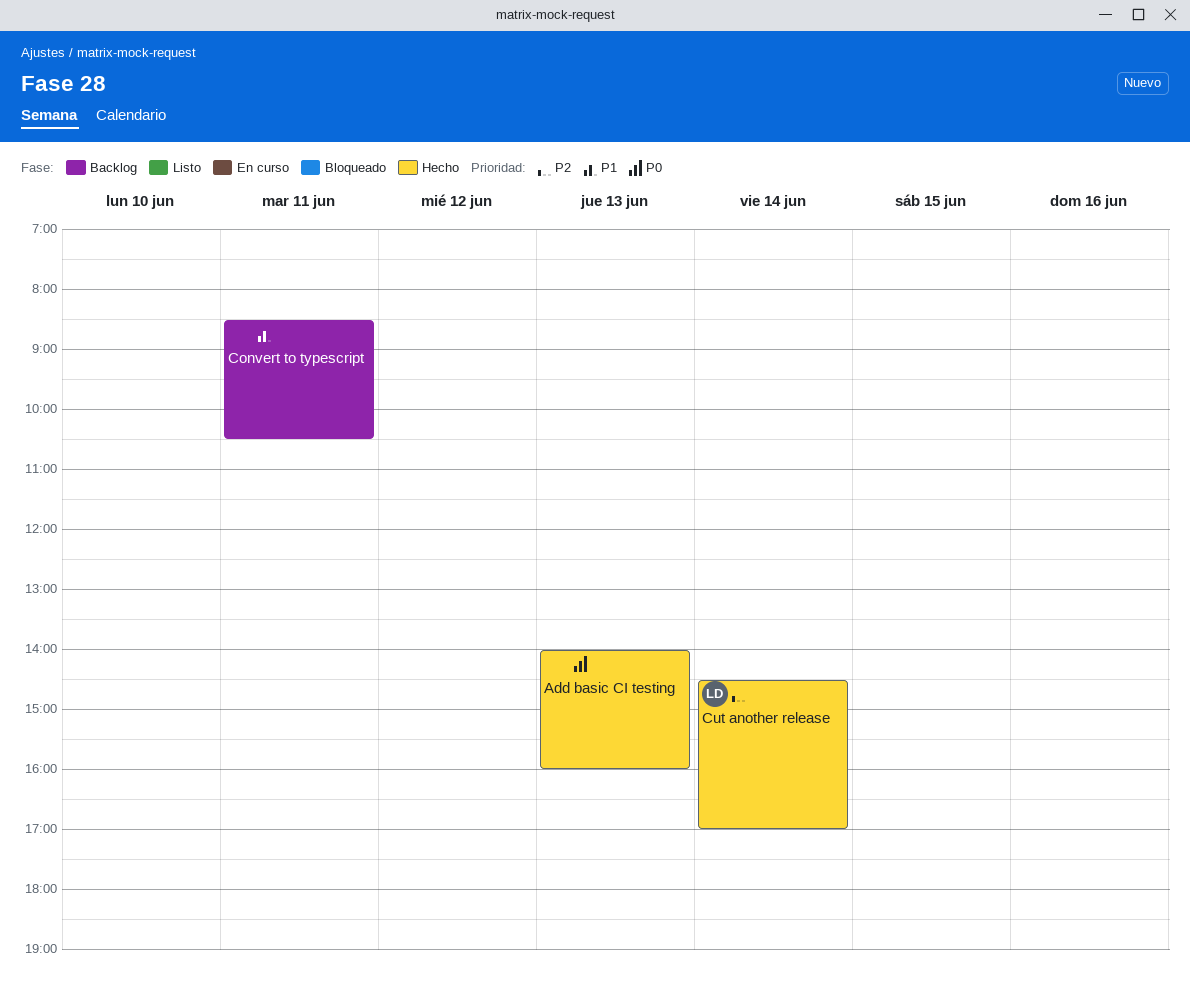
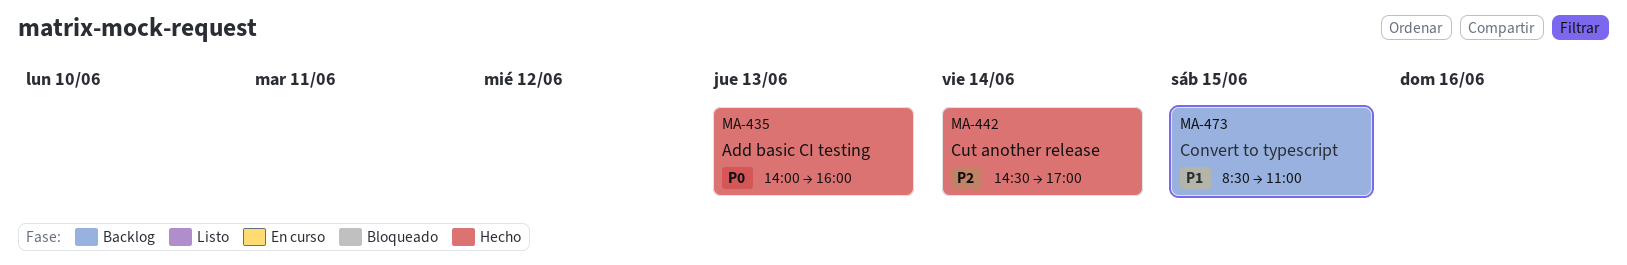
Convert to typescript, day: Jun 11 -> Jun 15
Convert to typescript, ends: 10:30 -> 11:00

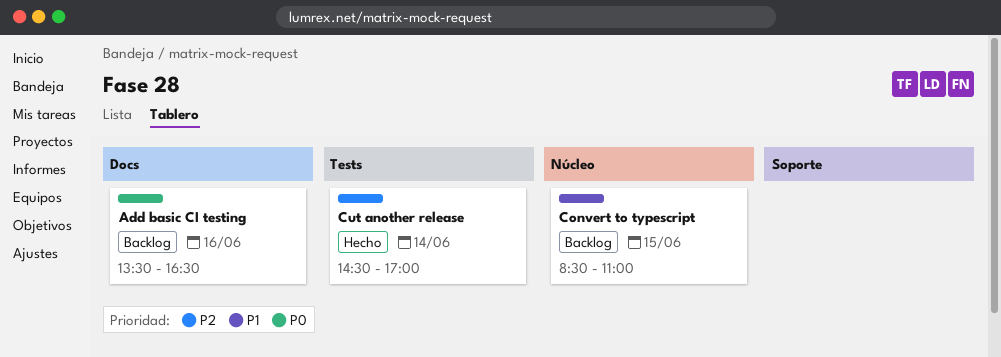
Add basic CI testing, status: Hecho -> Backlog
Add basic CI testing, day: Jun 13 -> Jun 16
Add basic CI testing, begins: 14:00 -> 13:30
Add basic CI testing, ends: 16:00 -> 16:30

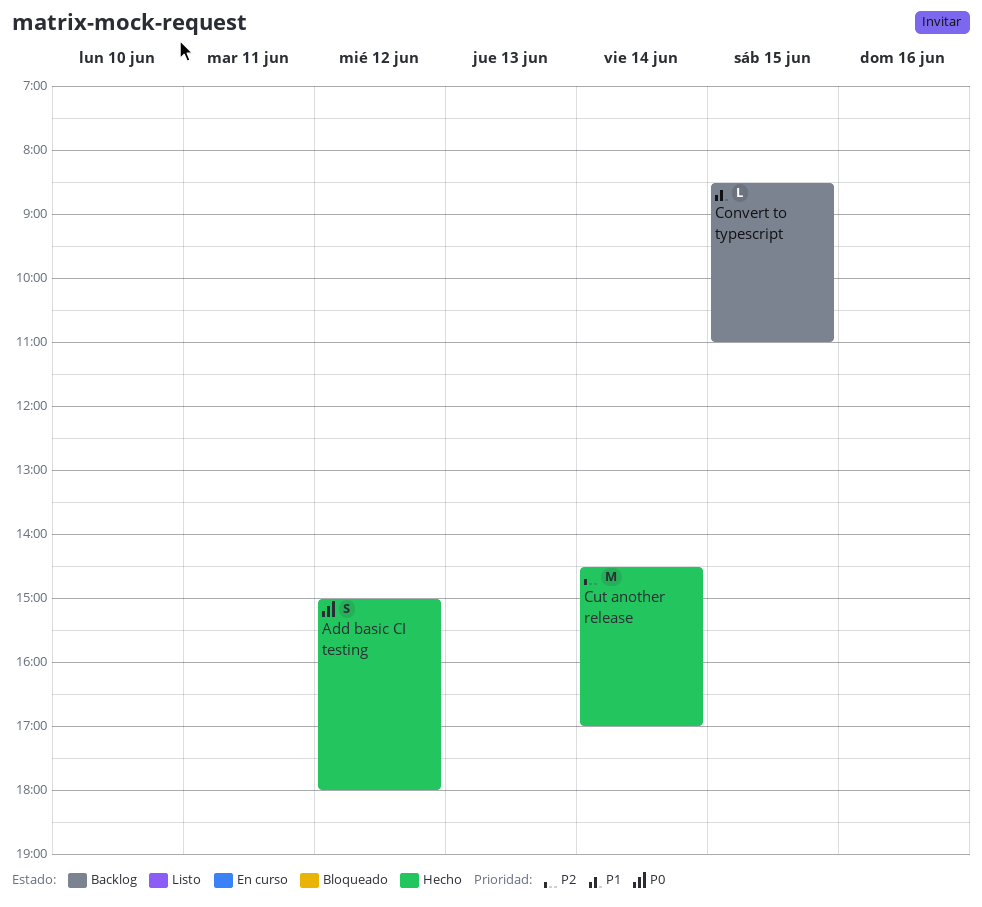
Add basic CI testing, status: Backlog -> Hecho
Add basic CI testing, day: Jun 16 -> Jun 12
Add basic CI testing, begins: 13:30 -> 15:00
Add basic CI testing, ends: 16:30 -> 18:00

